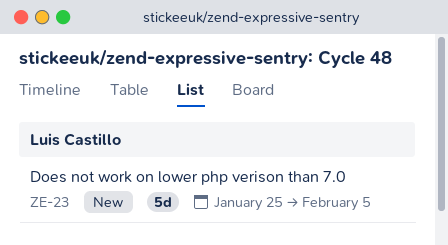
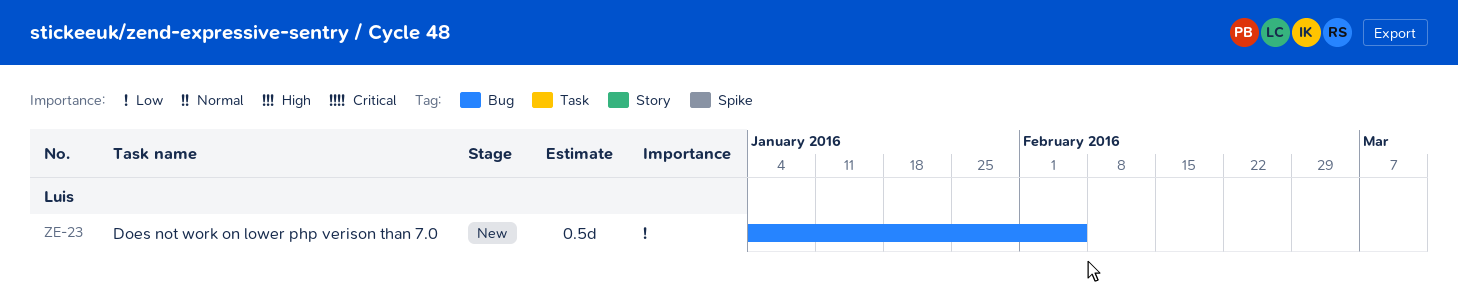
ZE-23, estimate: 5d -> 0.5d
ZE-23, start: Jan 25 -> Jan 4

